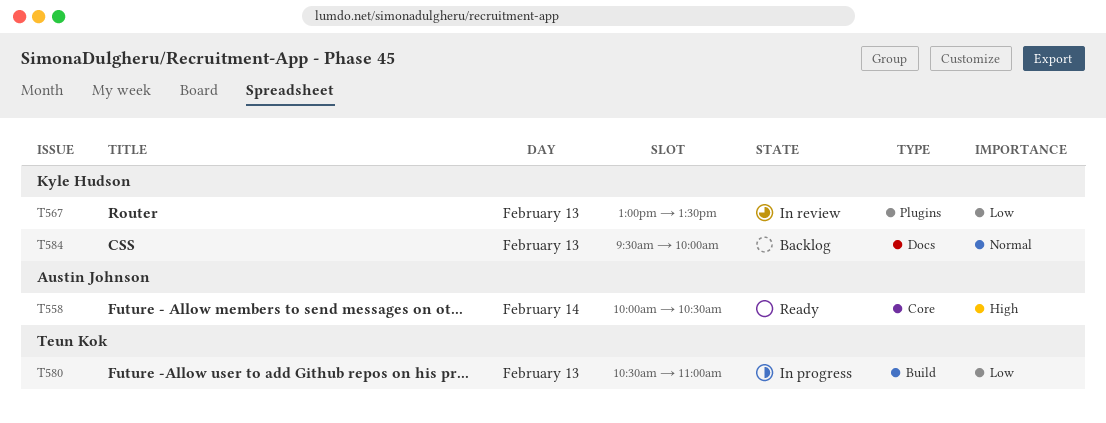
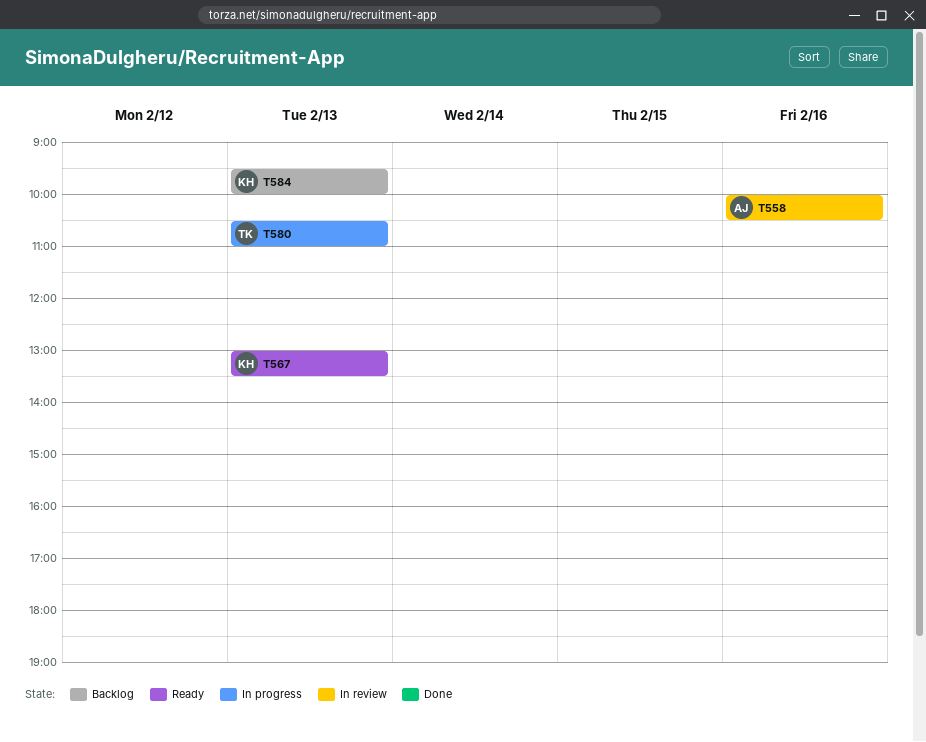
T558, status: Ready -> In review
T558, day: Feb 14 -> Feb 16
T567, status: In review -> Ready

